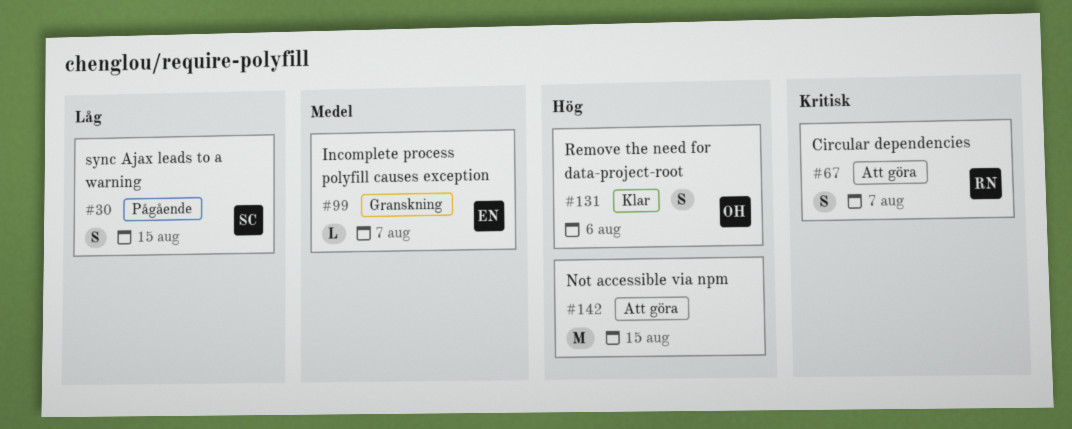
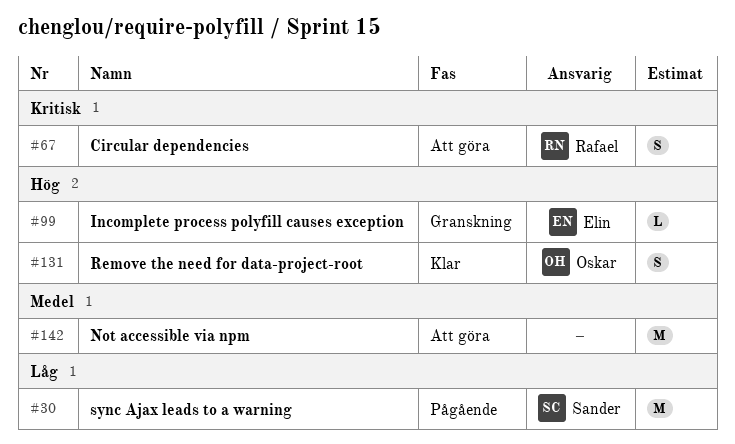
#30, estimate: S -> M
#99, priority: Medel -> Hög
#142, priority: Hög -> Medel

